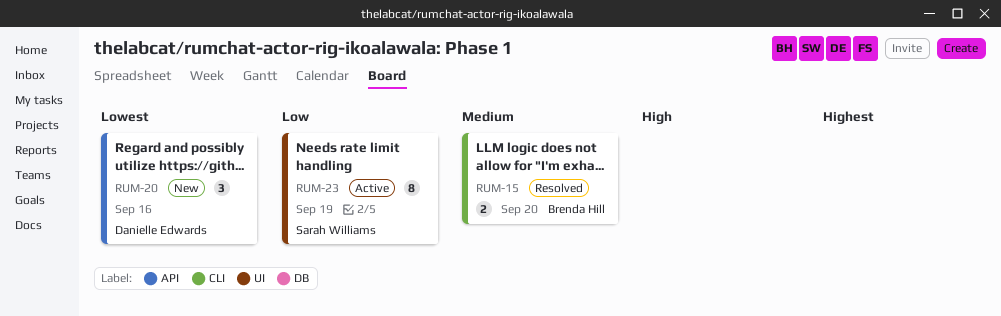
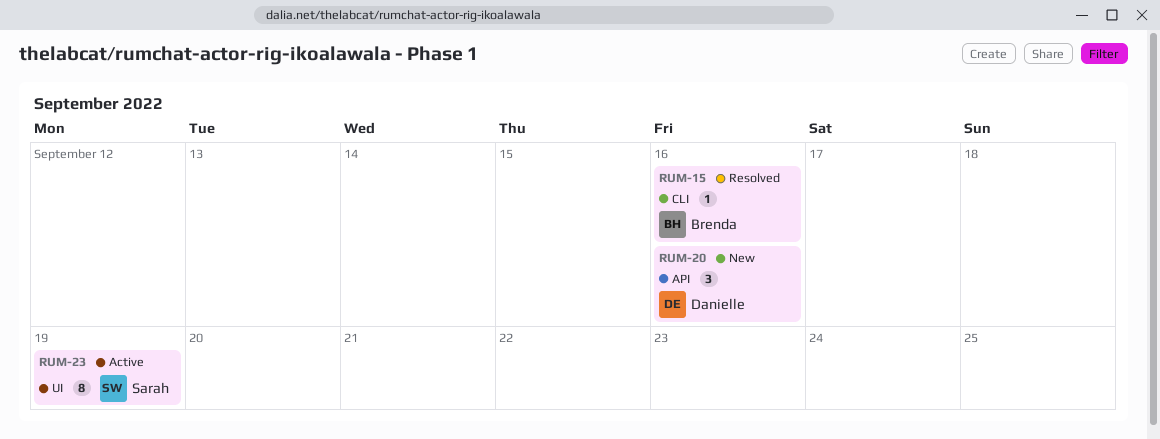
RUM-15, estimate: 2 -> 1
RUM-15, due: Sep 20 -> Sep 16

